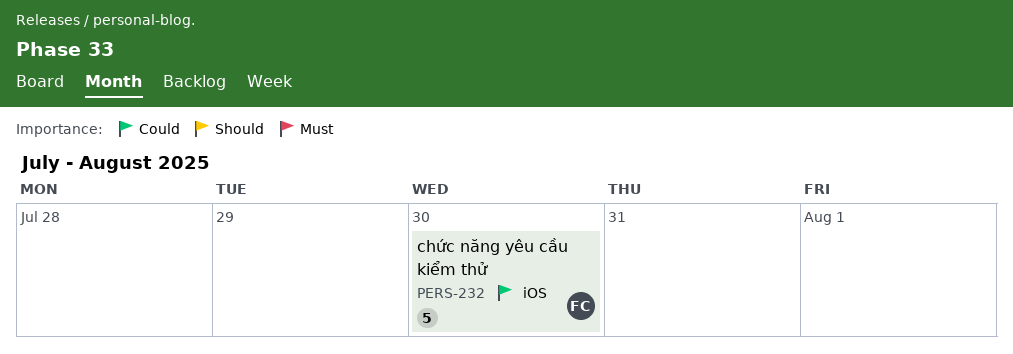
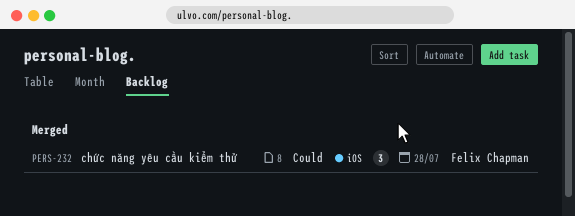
PERS-232, estimate: 5 -> 3
PERS-232, due: Jul 30 -> Jul 28

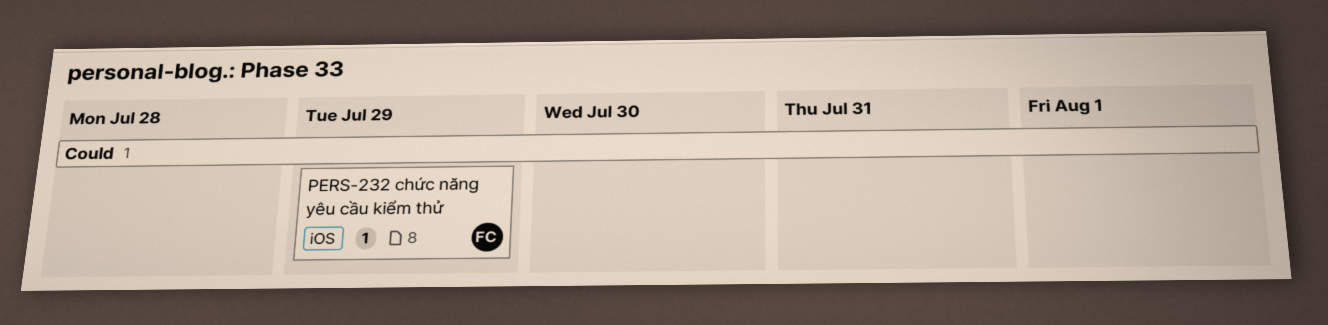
PERS-232, estimate: 3 -> 1
PERS-232, due: Jul 28 -> Jul 29

